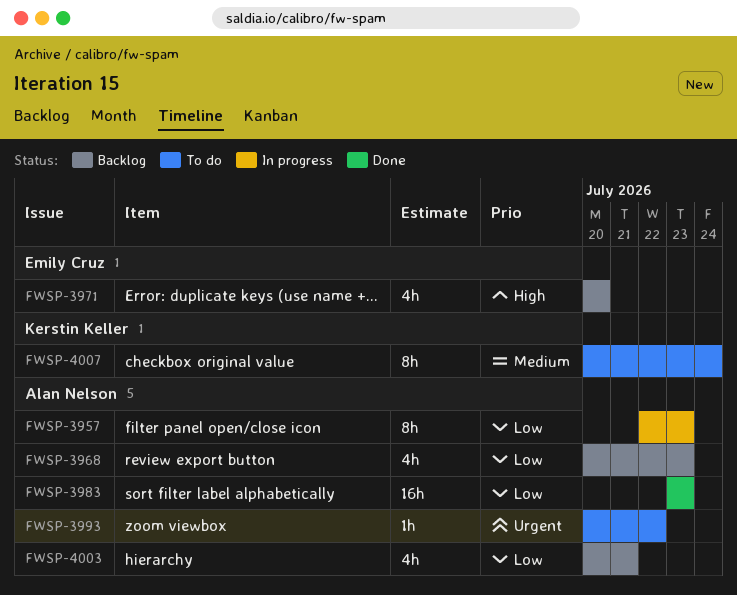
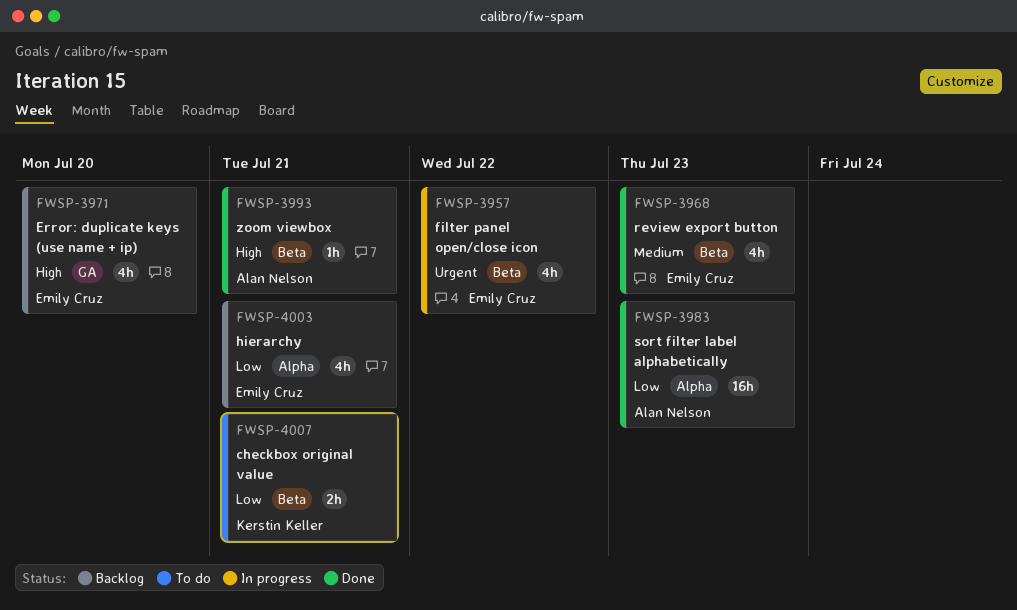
FWSP-3957, owner: Alan Nelson -> Emily Cruz
FWSP-3957, priority: Low -> Urgent
FWSP-3957, estimate: 8h -> 4h
FWSP-3957, due: Jul 23 -> Jul 22
FWSP-3968, status: Backlog -> Done
FWSP-3968, owner: Alan Nelson -> Emily Cruz
FWSP-3968, priority: Low -> Medium
FWSP-3993, status: To do -> Done
FWSP-3993, priority: Urgent -> High
FWSP-3993, due: Jul 22 -> Jul 21
FWSP-4003, owner: Alan Nelson -> Emily Cruz
FWSP-4007, priority: Medium -> Low
FWSP-4007, estimate: 8h -> 2h
FWSP-4007, due: Jul 24 -> Jul 21

